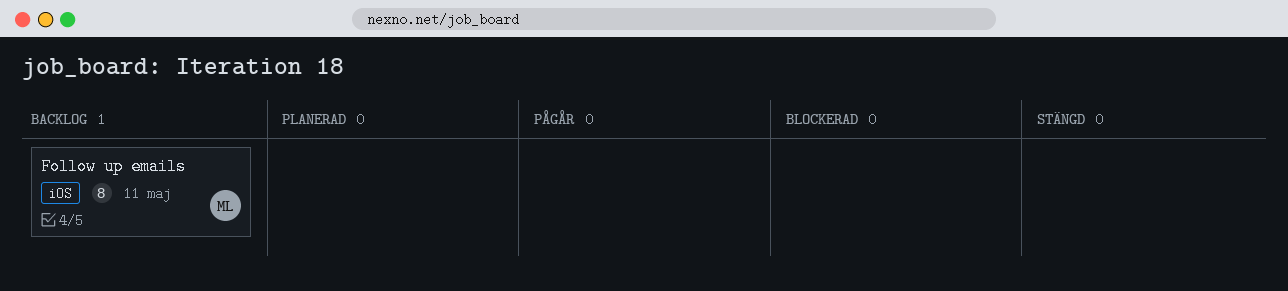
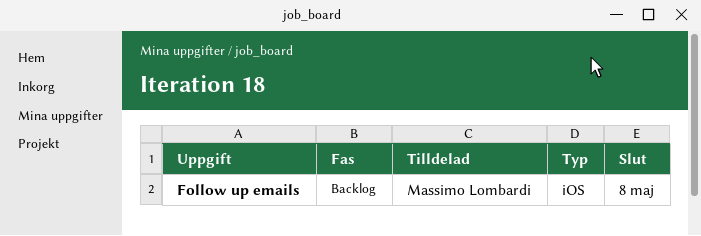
Follow up emails, due: May 11 -> May 8

